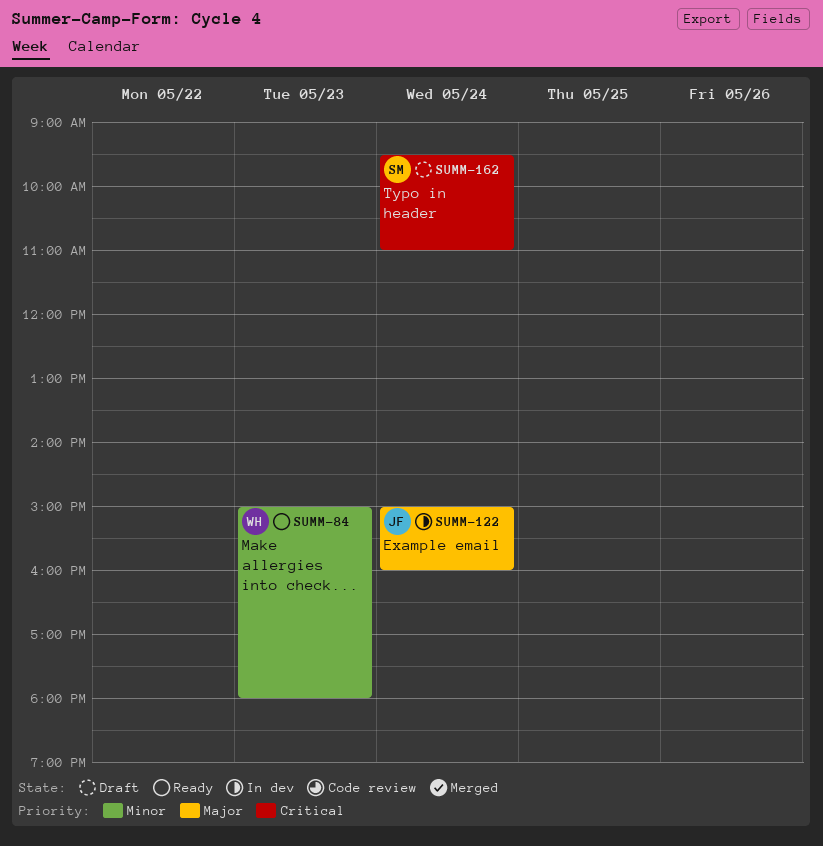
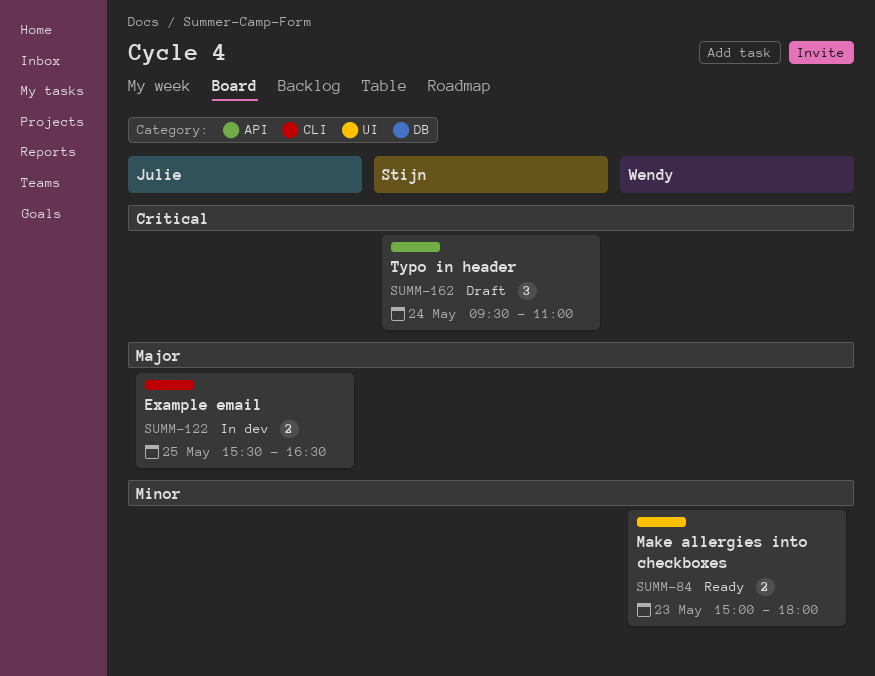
SUMM-122, day: May 24 -> May 25
SUMM-122, begins: 15:00 -> 15:30
SUMM-122, ends: 16:00 -> 16:30

